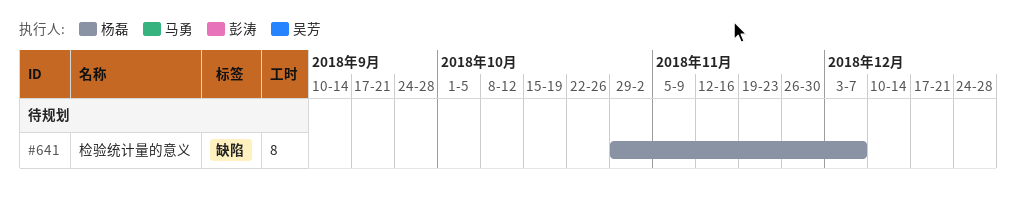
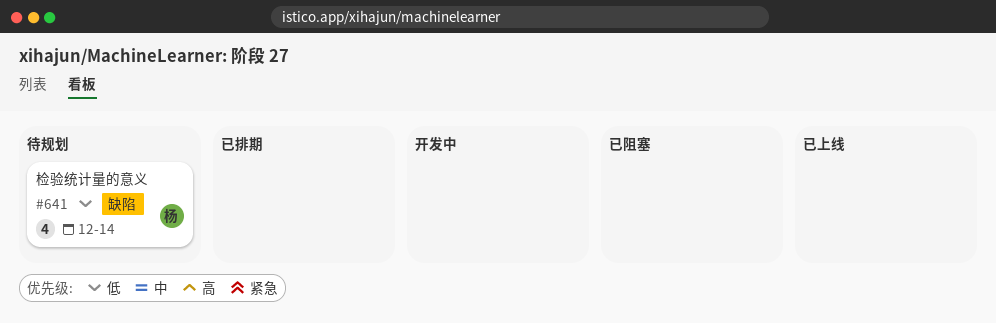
#641, estimate: 8 -> 4
#641, due: Dec 7 -> Dec 14

